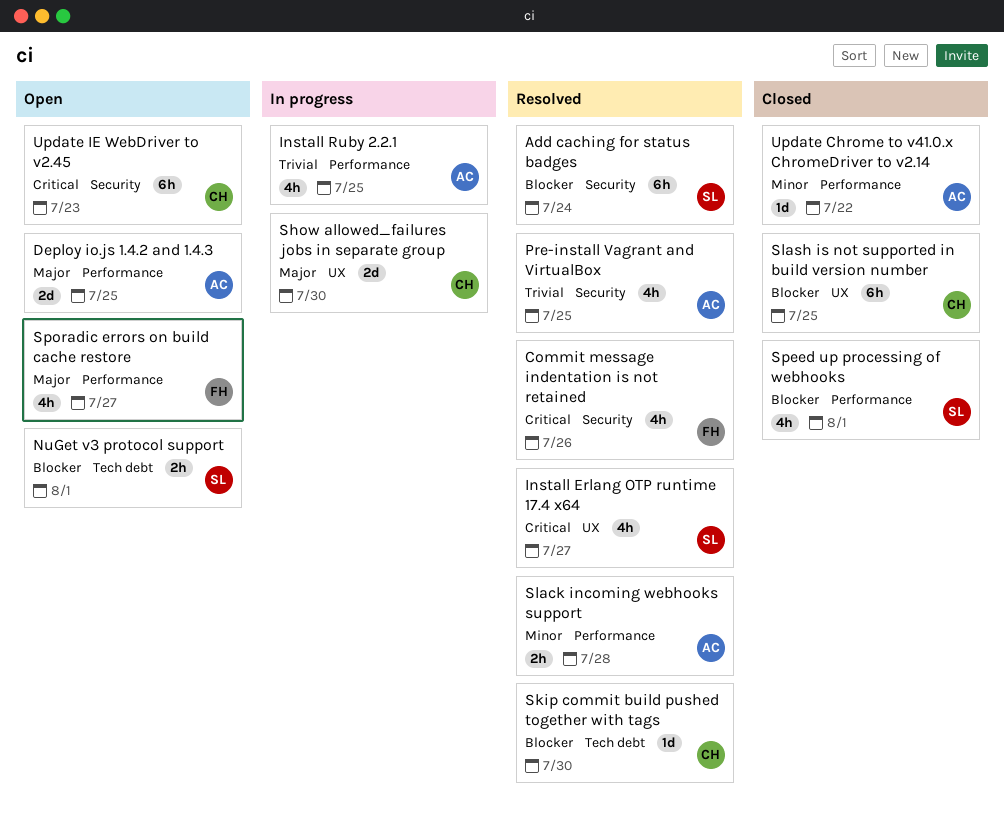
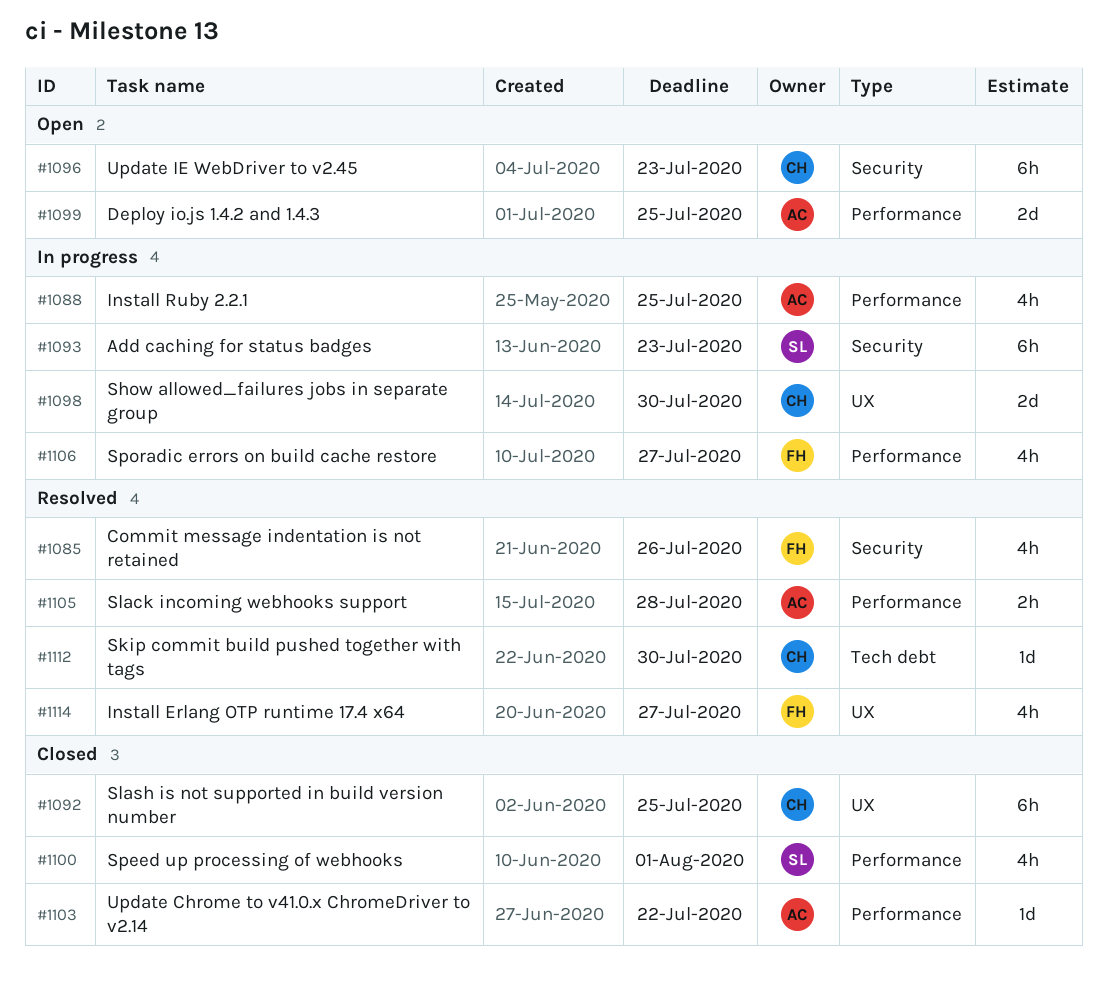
Add caching for status badges, status: Resolved -> In progress
Add caching for status badges, due: Jul 24 -> Jul 23
Install Erlang OTP runtime 17.4 x64, owner: SL -> FH
NuGet v3 protocol support: present -> none
Pre-install Vagrant and VirtualBox: present -> none
Sporadic errors on build cache restore, status: Open -> In progress

